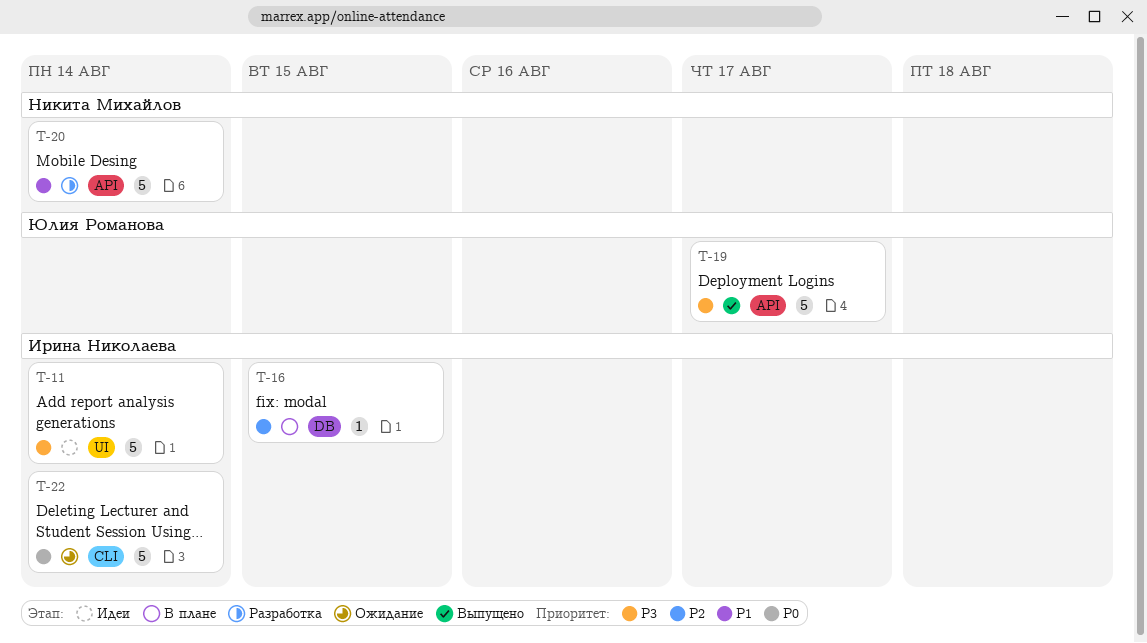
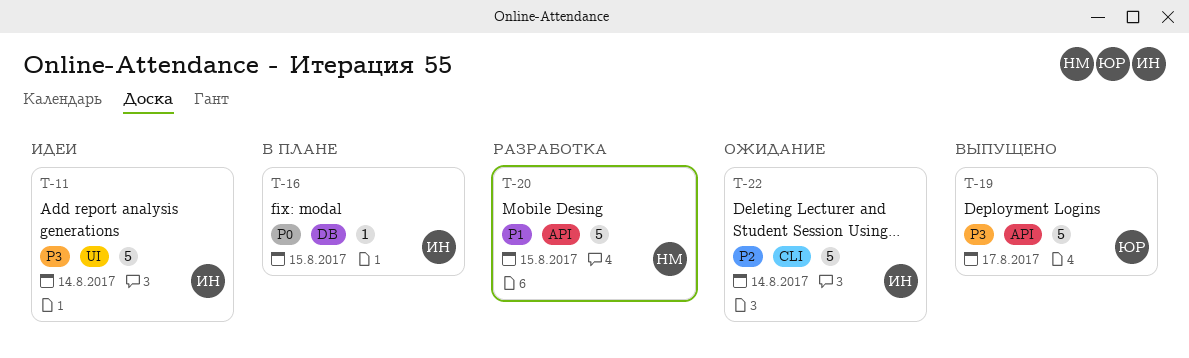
T-16, priority: P2 -> P0
T-20, due: Aug 14 -> Aug 15
T-22, priority: P0 -> P2

